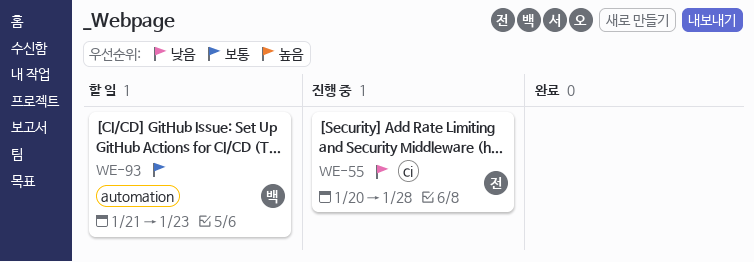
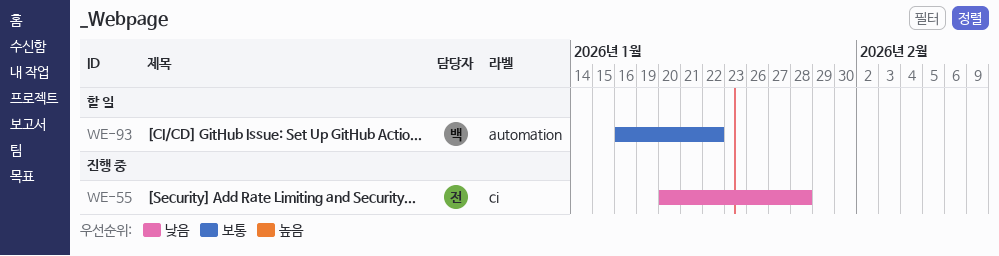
WE-93, start: Jan 21 -> Jan 16
WE-93, due: Jan 23 -> Jan 22

